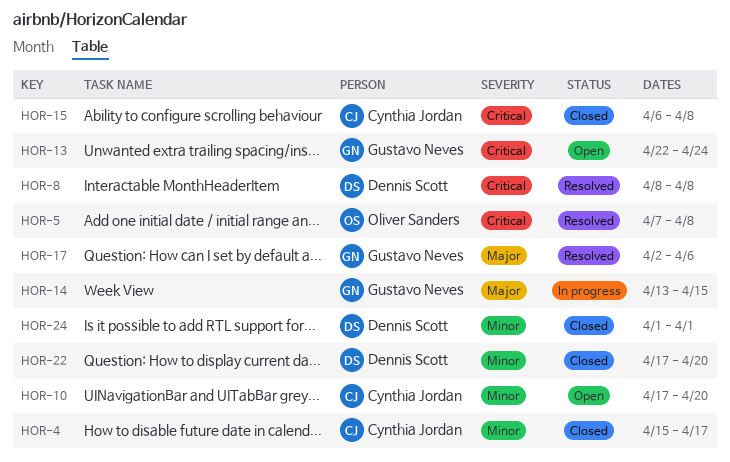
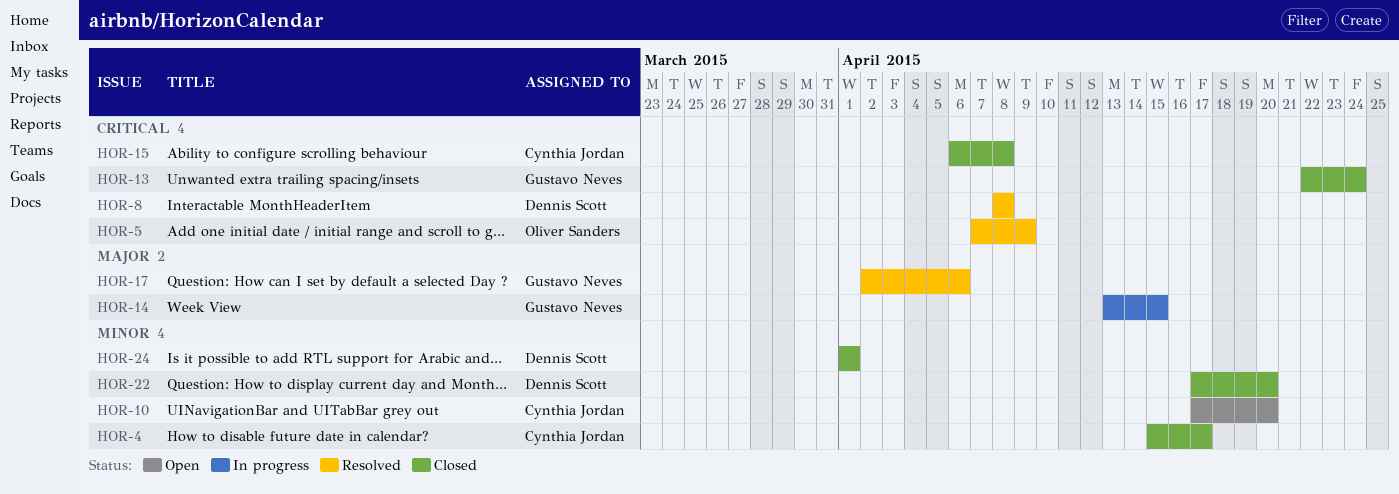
HOR-5, due: Apr 8 -> Apr 9
HOR-13, status: Open -> Closed

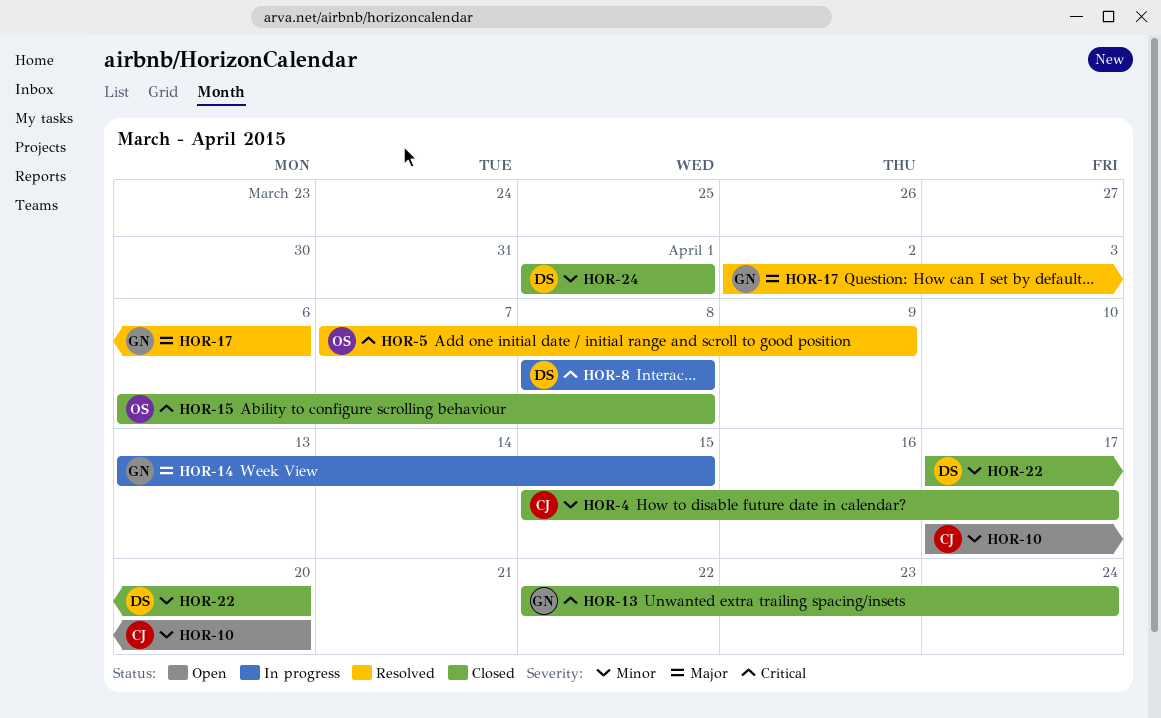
HOR-8, status: Resolved -> In progress
HOR-15, owner: Cynthia Jordan -> Oliver Sanders

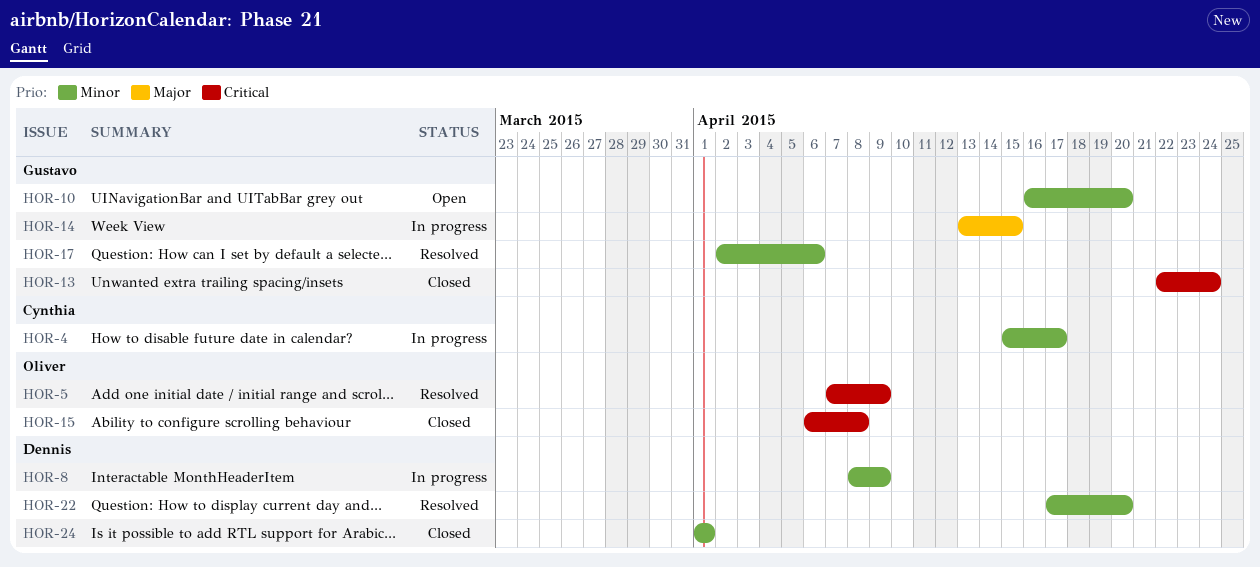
HOR-4, status: Closed -> In progress
HOR-8, priority: Critical -> Minor
HOR-8, due: Apr 8 -> Apr 9
HOR-10, owner: Cynthia -> Gustavo
HOR-10, start: Apr 17 -> Apr 16
HOR-17, priority: Major -> Minor
HOR-22, status: Closed -> Resolved

